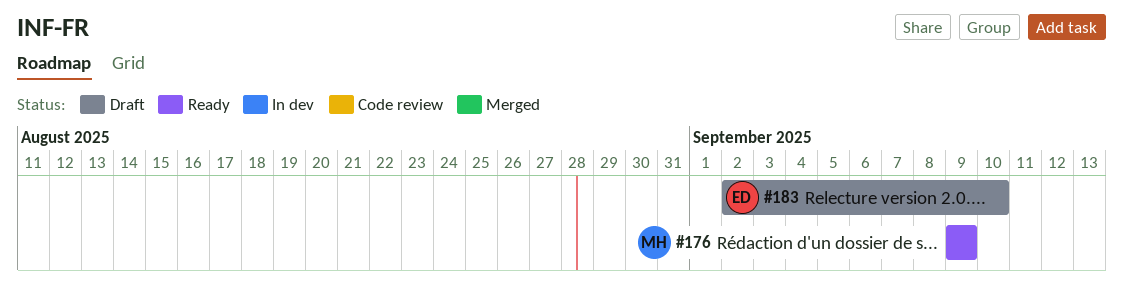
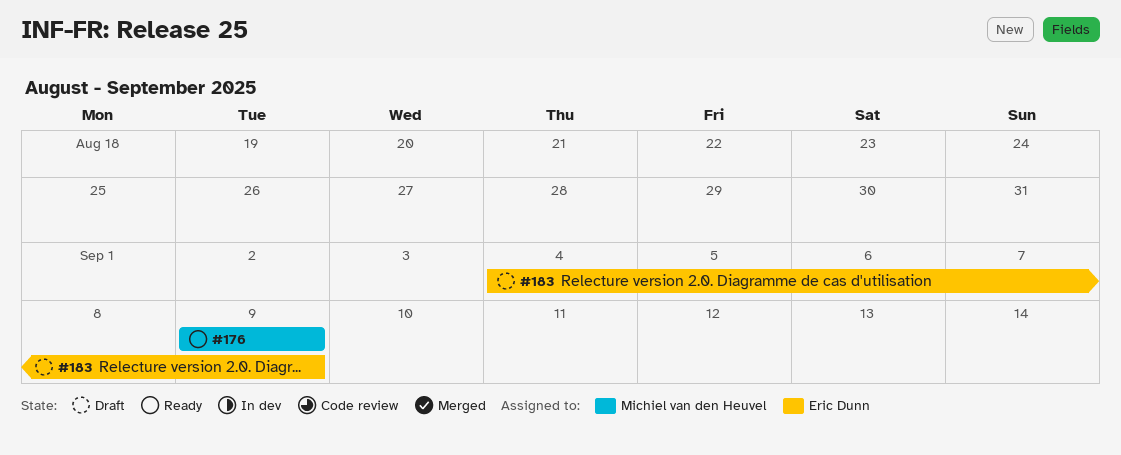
#183, start: Sep 2 -> Sep 4
#183, due: Sep 10 -> Sep 9

